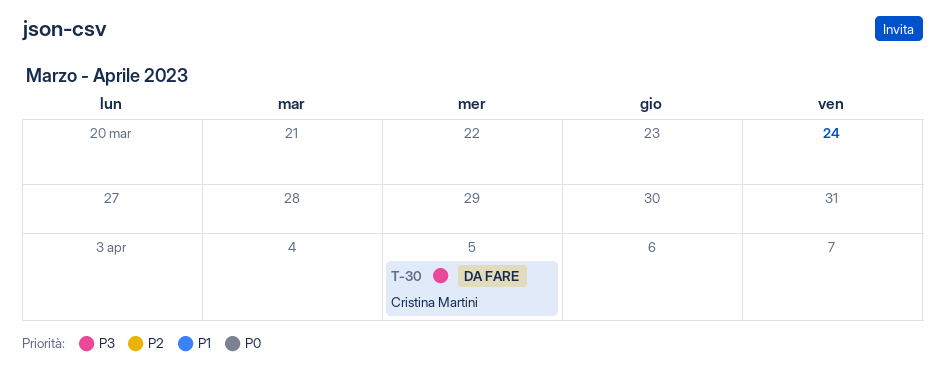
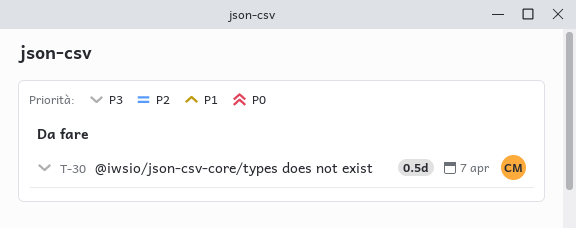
T-30, due: Apr 5 -> Apr 7

